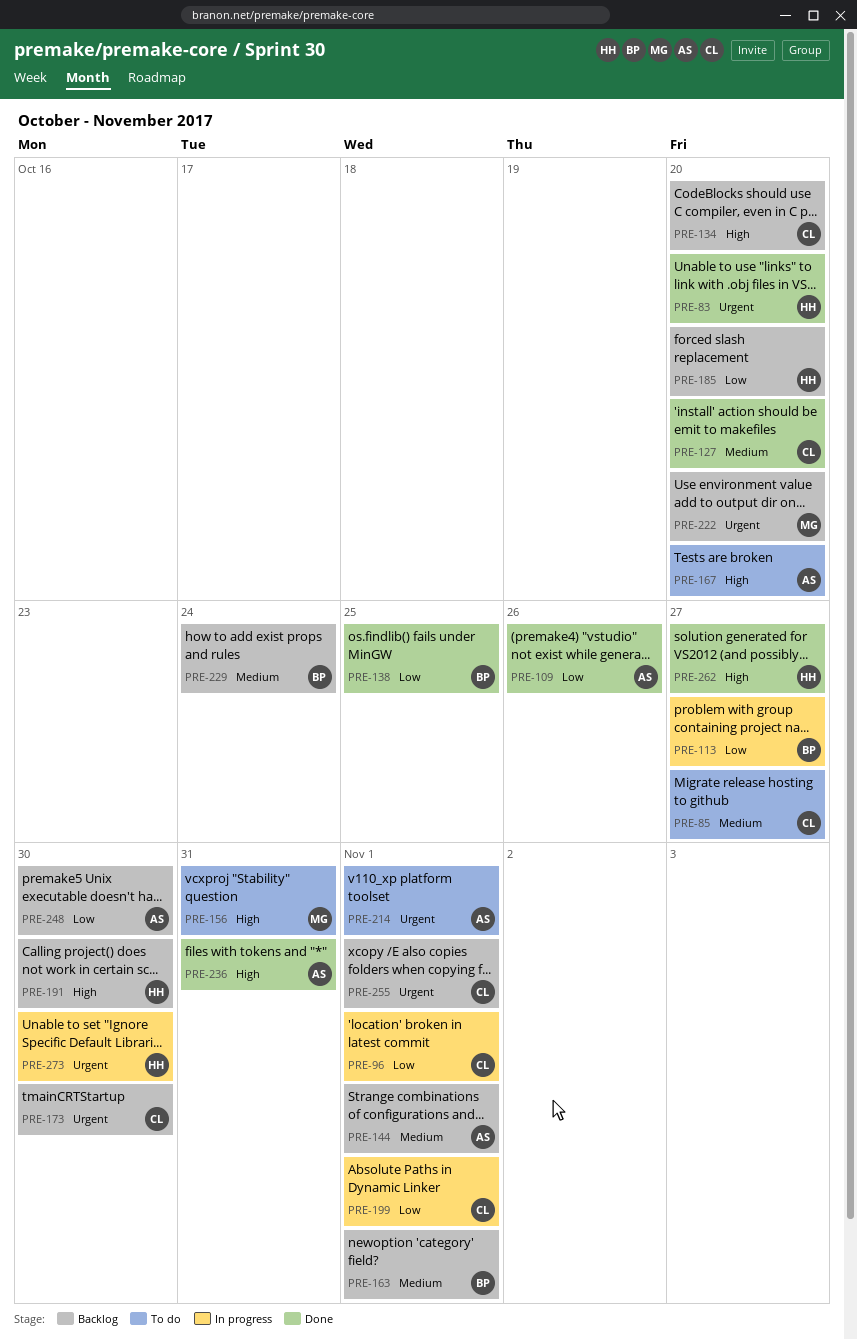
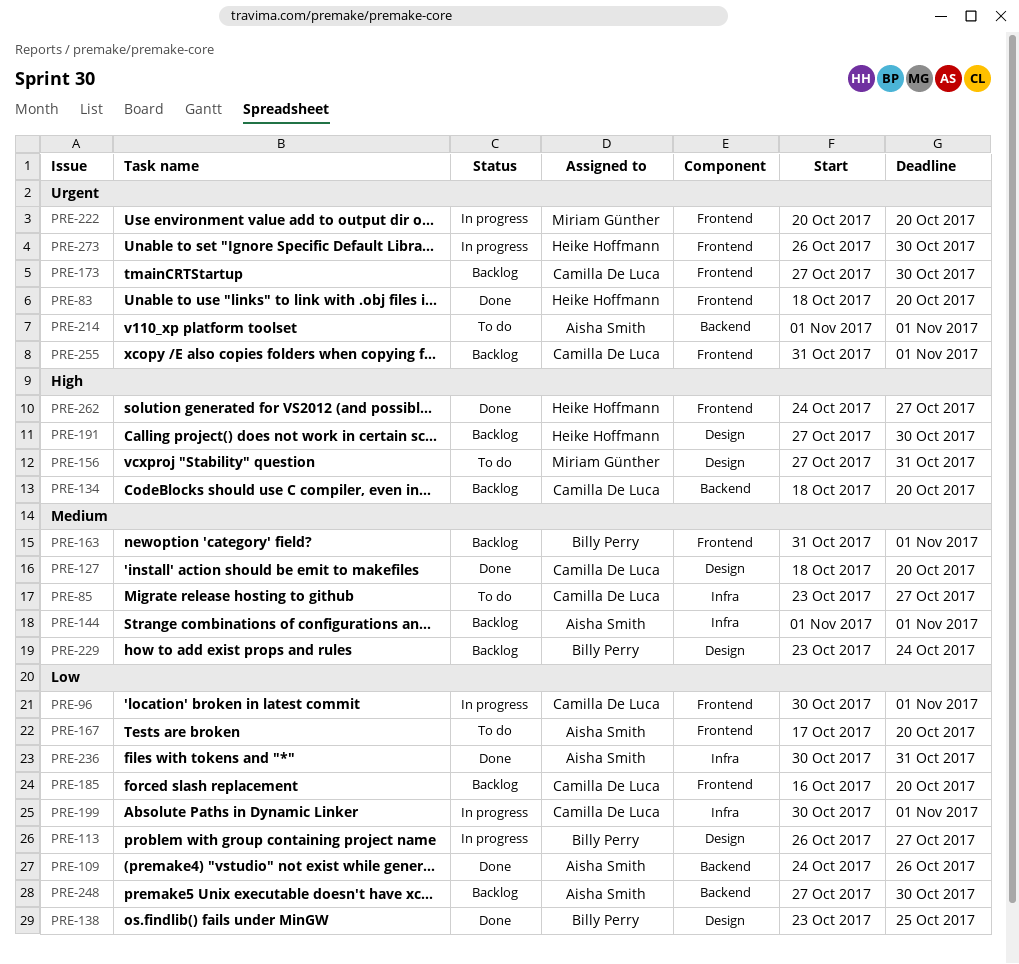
PRE-167, priority: High -> Low
PRE-185, owner: Heike Hoffmann -> Camilla De Luca
PRE-222, status: Backlog -> In progress
PRE-236, priority: High -> Low

